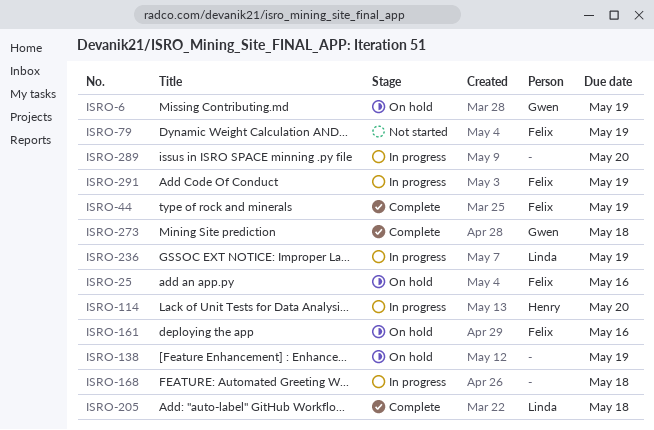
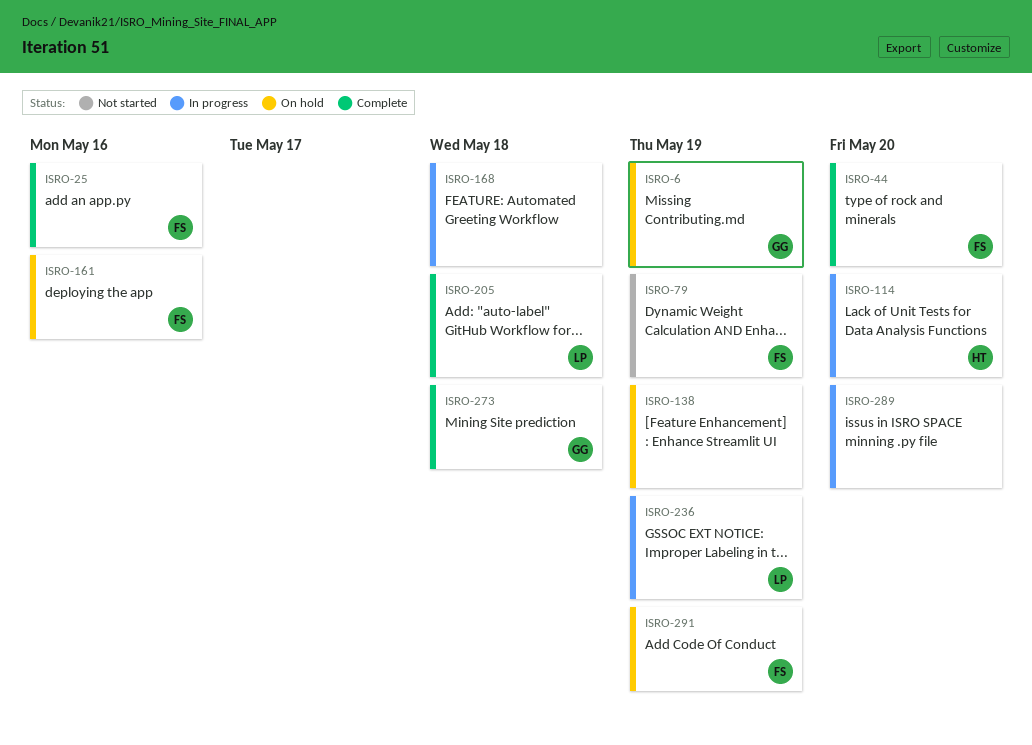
ISRO-25, status: On hold -> Complete
ISRO-44, due: May 19 -> May 20
ISRO-291, status: In progress -> On hold

